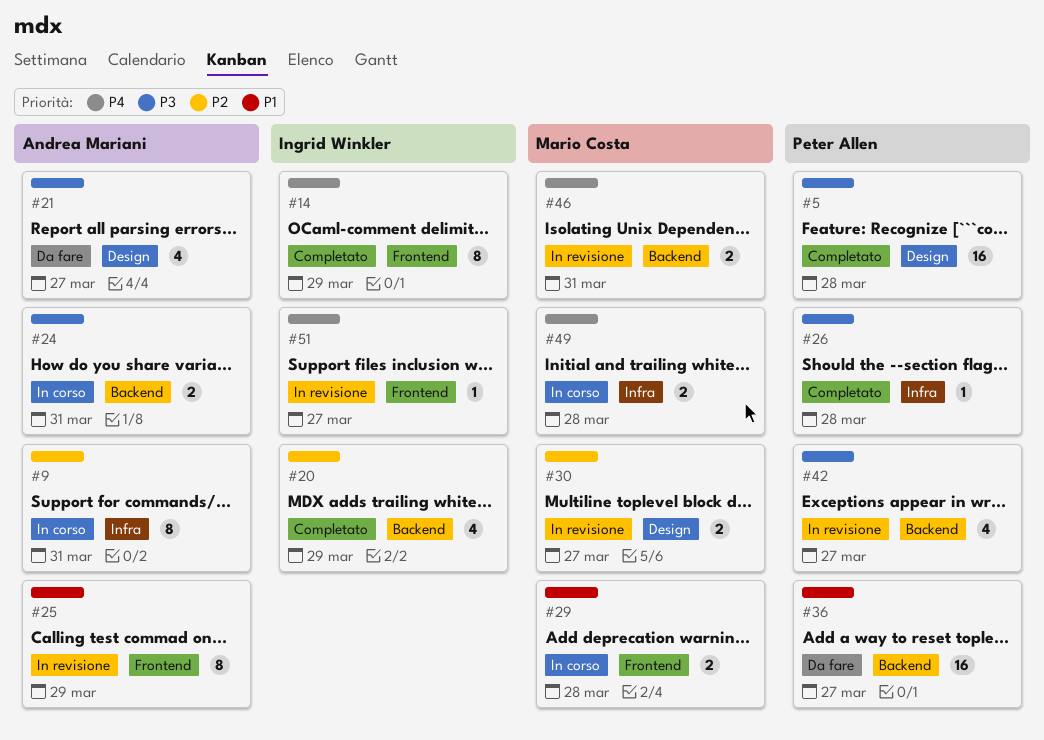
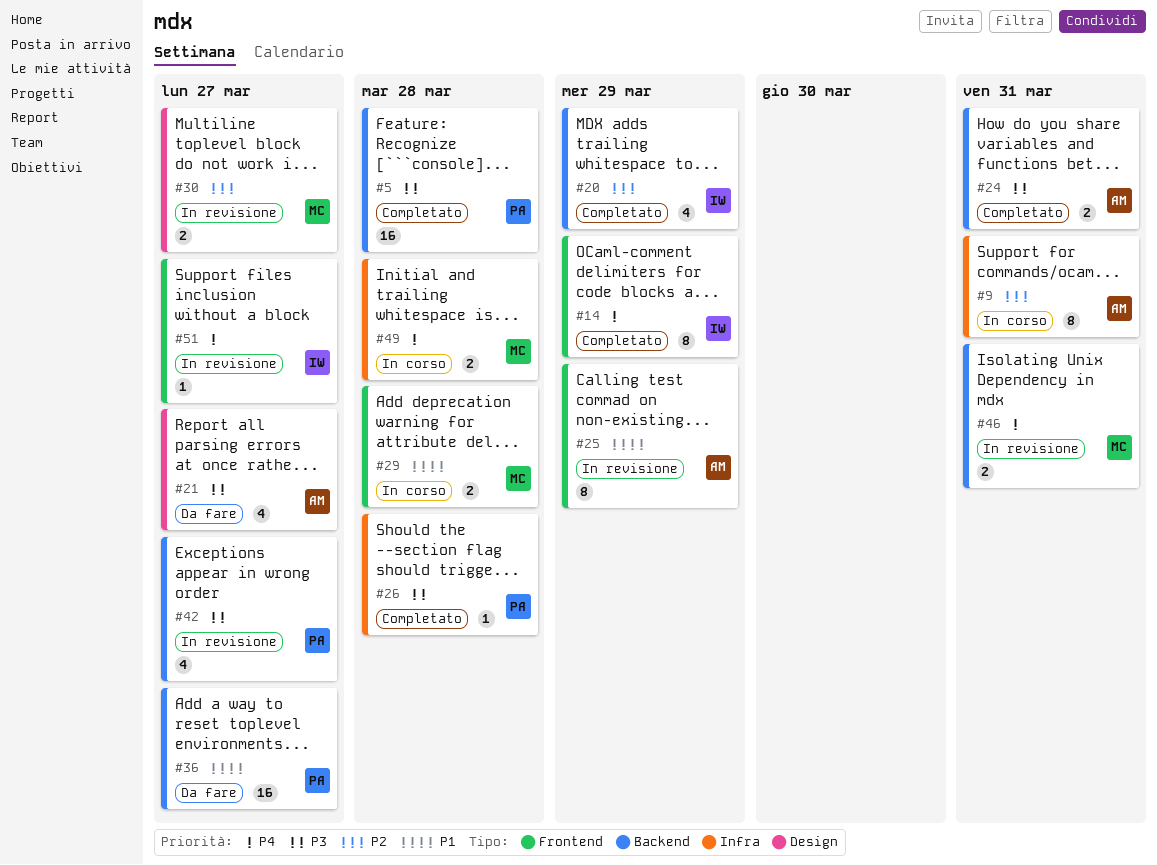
#5, label: Design -> Backend
#24, status: In corso -> Completato

